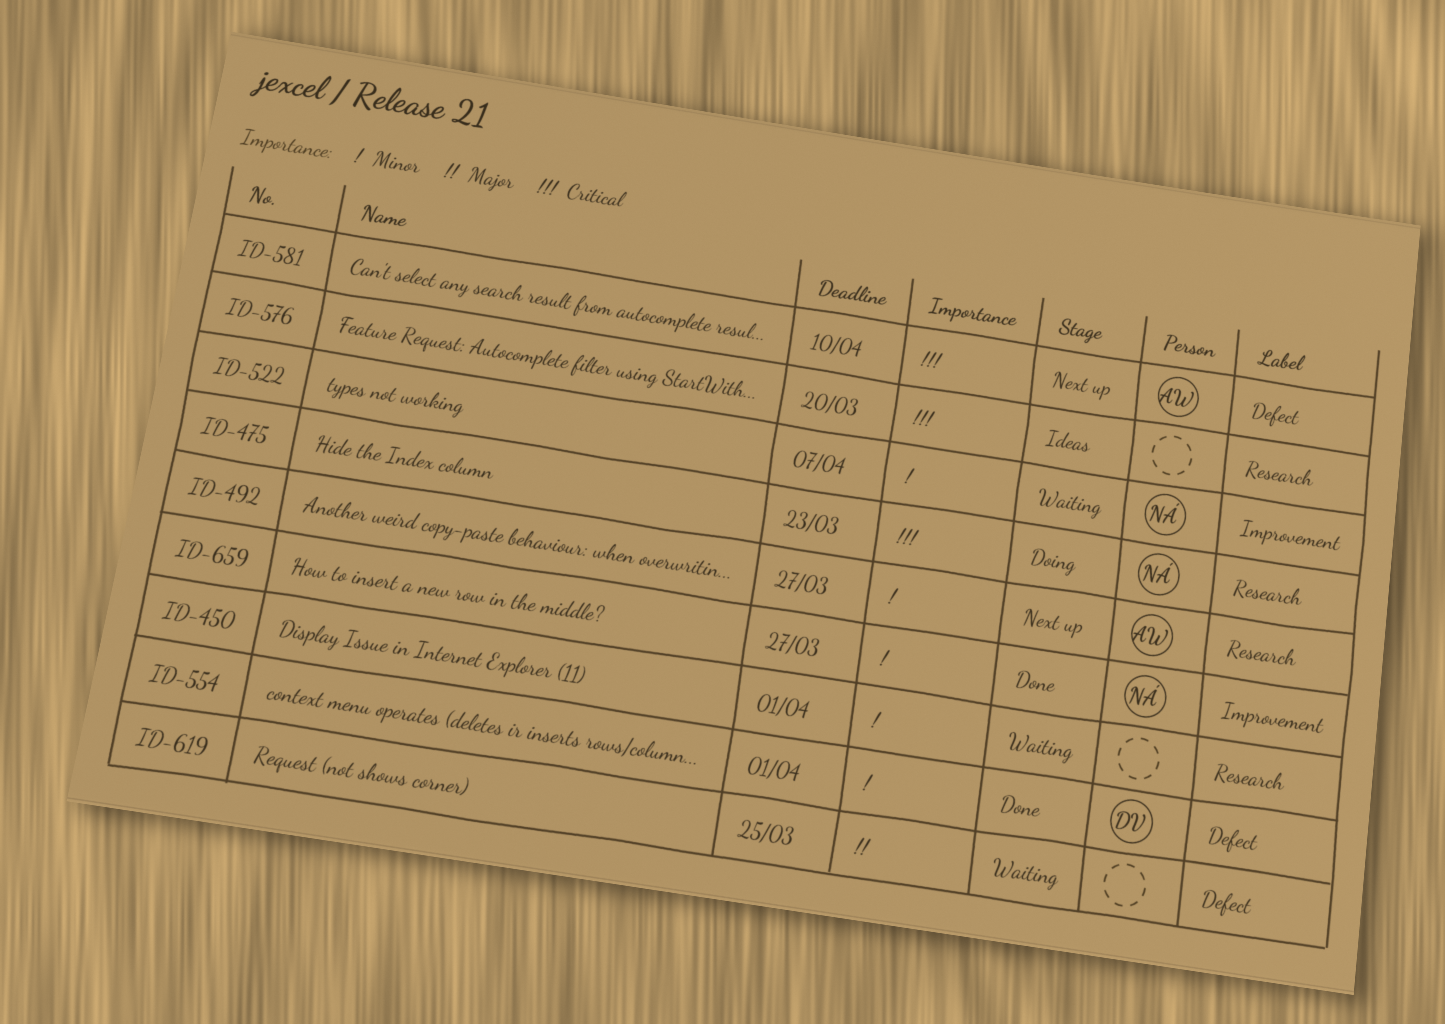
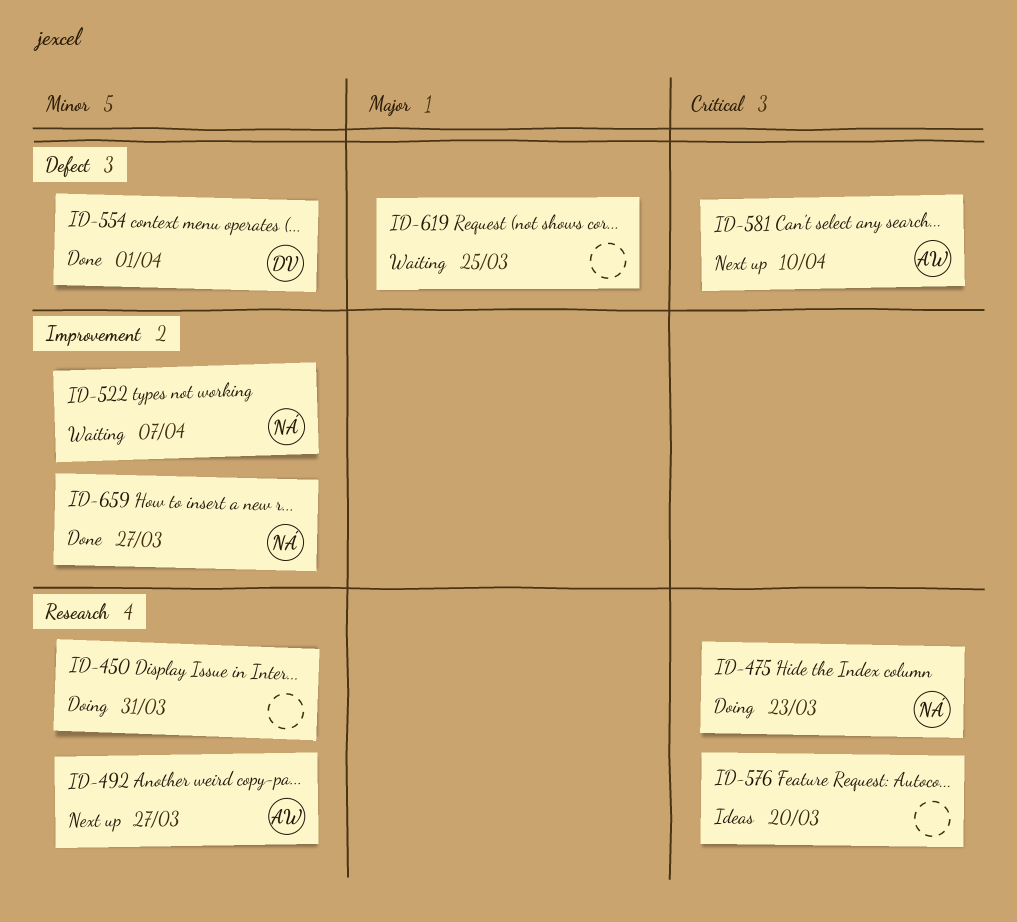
ID-450, status: Waiting -> Doing
ID-450, due: Apr 1 -> Mar 31

